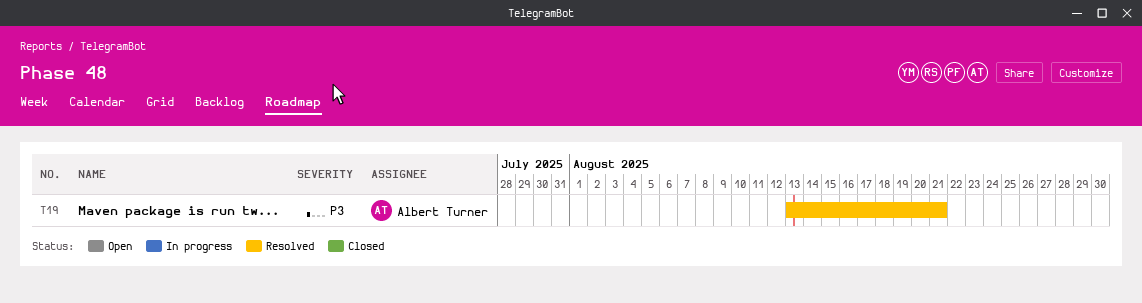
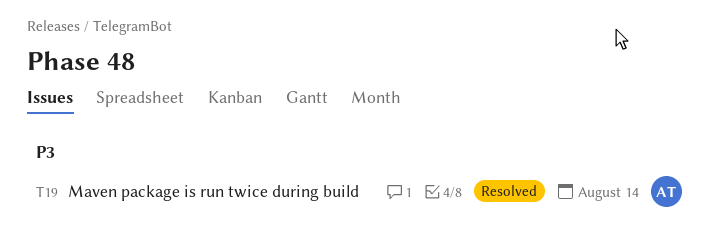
T19, due: Aug 21 -> Aug 14

